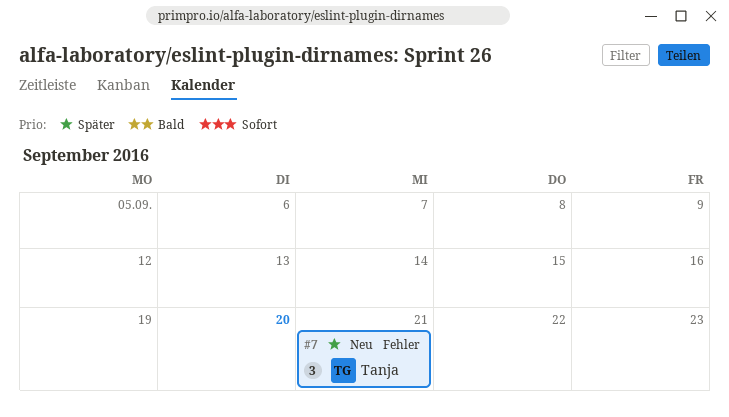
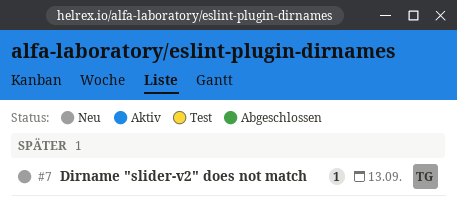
#7, estimate: 3 -> 1
#7, due: Sep 21 -> Sep 13

